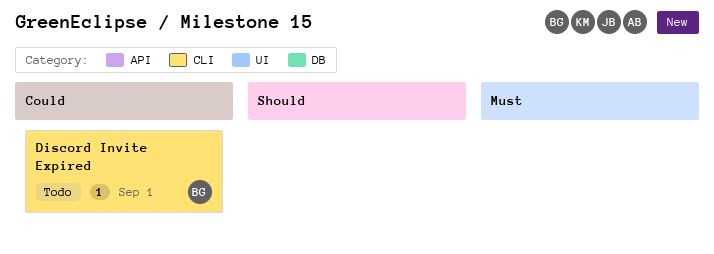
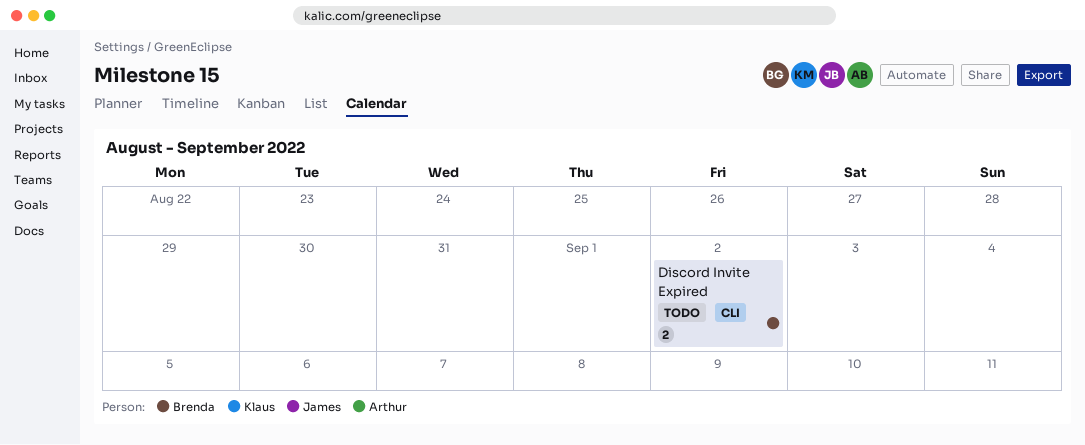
Discord Invite Expired, estimate: 1 -> 2
Discord Invite Expired, due: Sep 1 -> Sep 2

